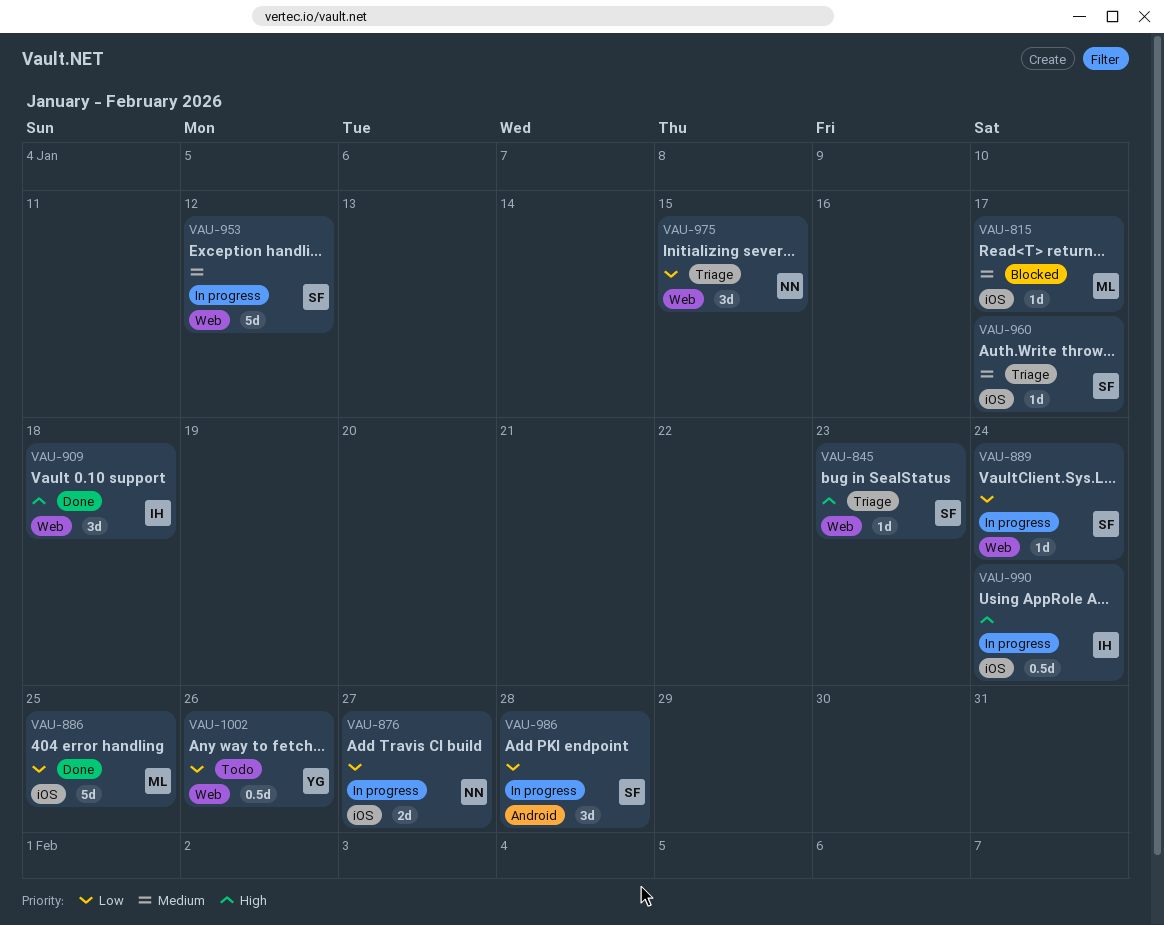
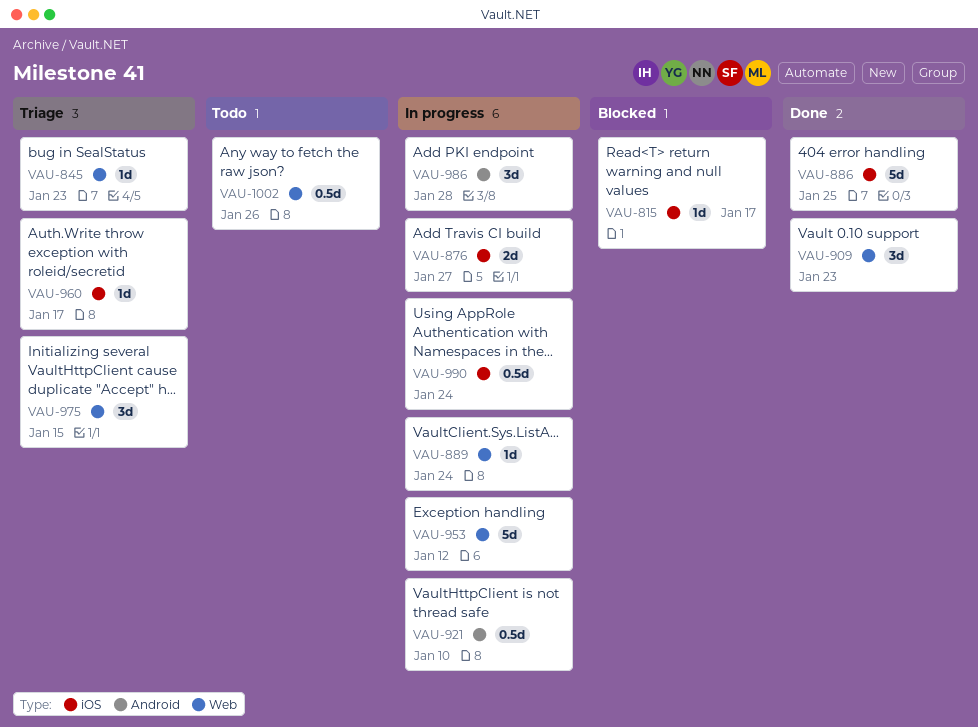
VAU-909, due: Jan 18 -> Jan 23
VAU-921: none -> present

